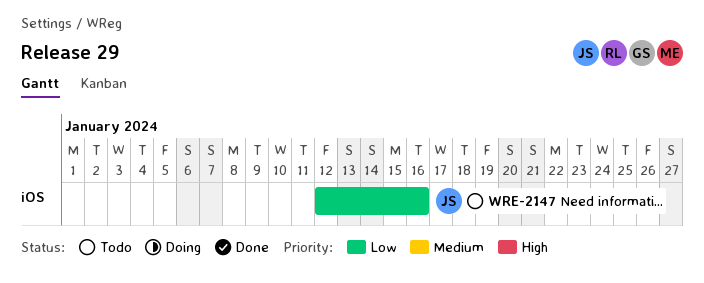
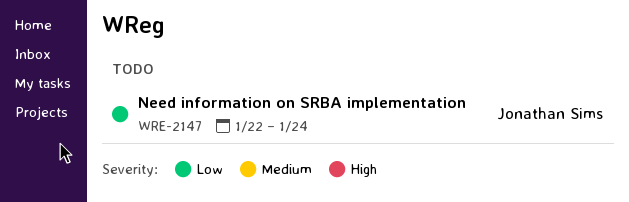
WRE-2147, start: Jan 12 -> Jan 22
WRE-2147, due: Jan 16 -> Jan 24

